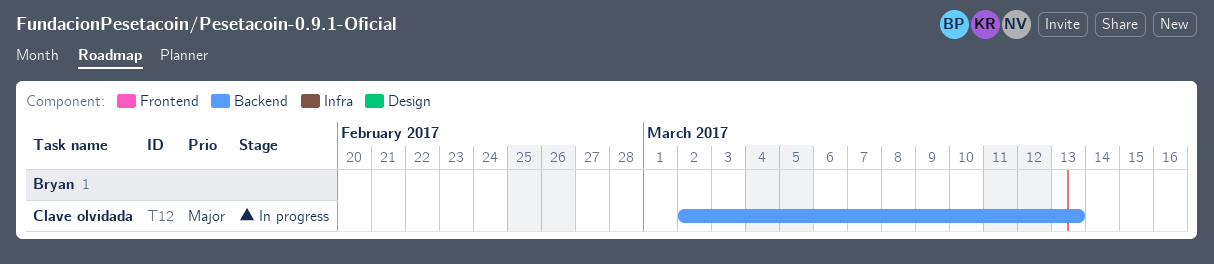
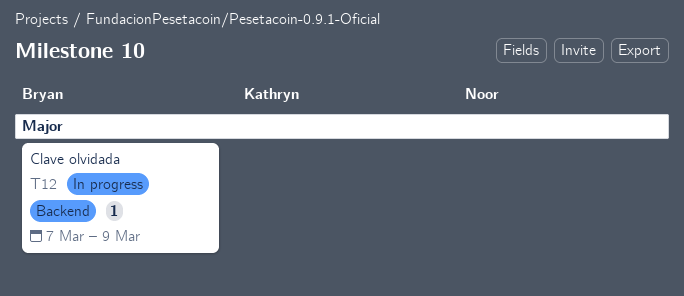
T12, start: Mar 2 -> Mar 7
T12, due: Mar 13 -> Mar 9

